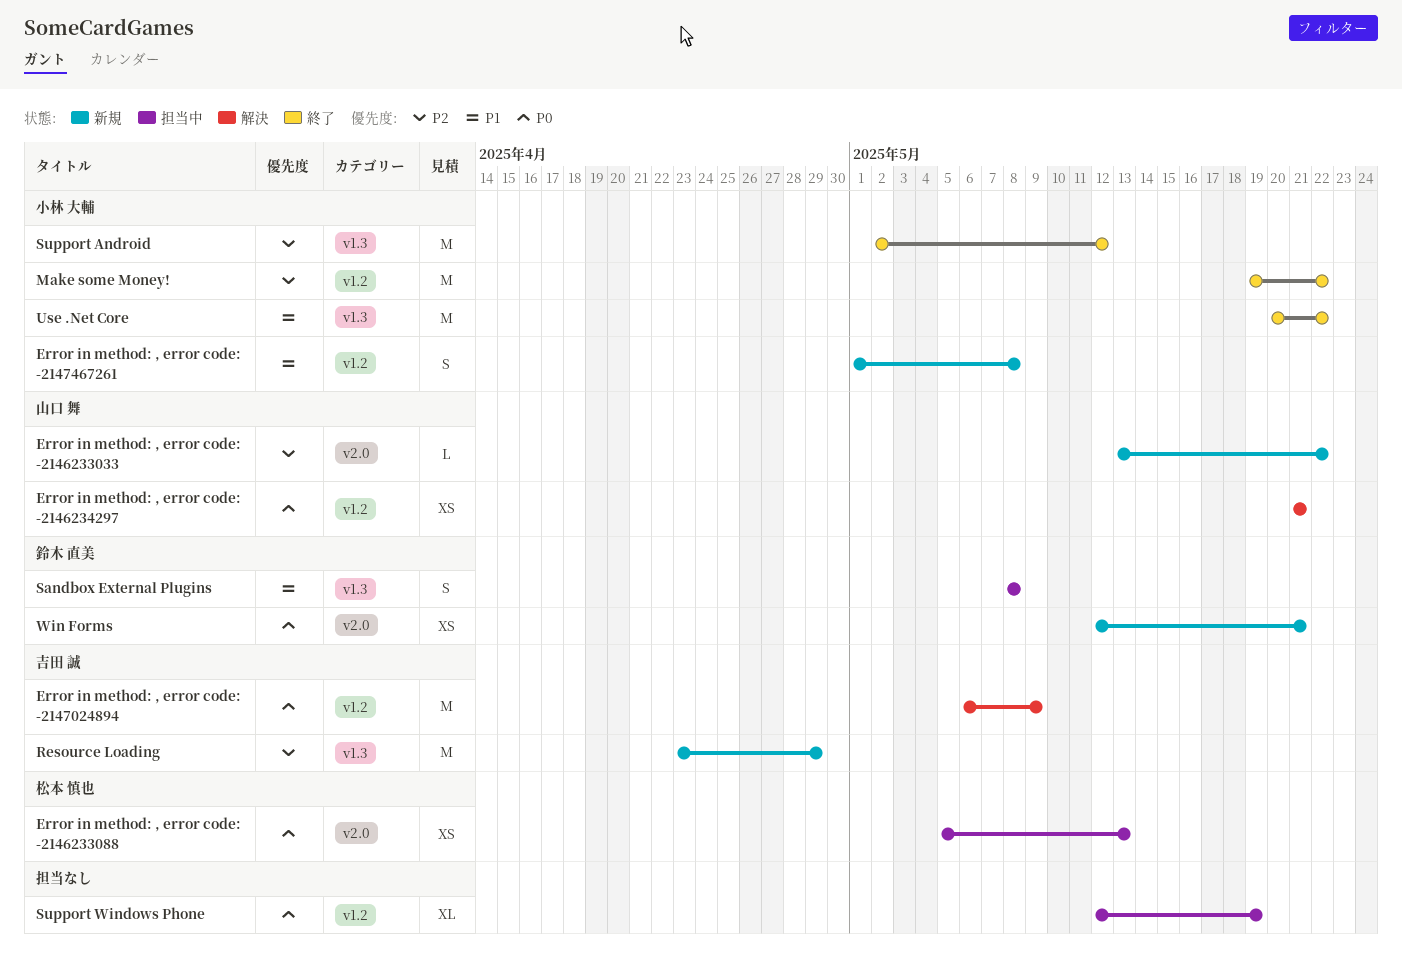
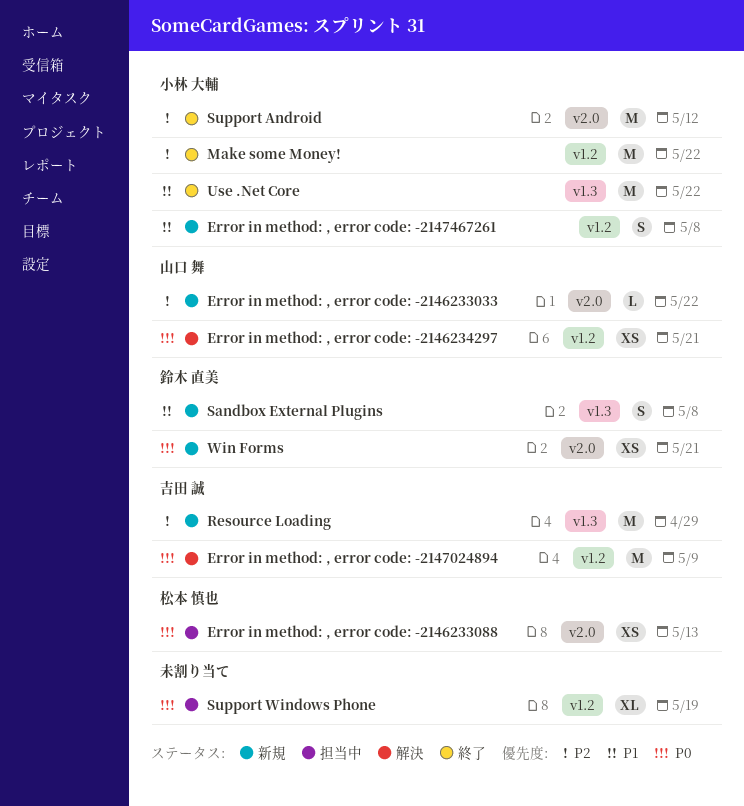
Sandbox External Plugins, status: 担当中 -> 新規
Support Android, label: v1.3 -> v2.0

